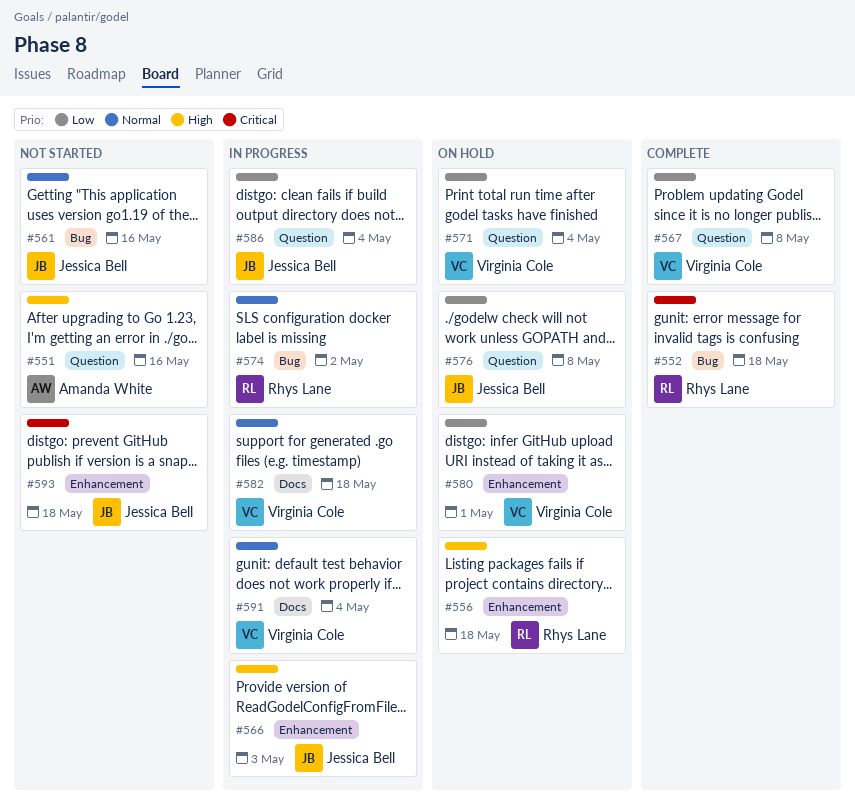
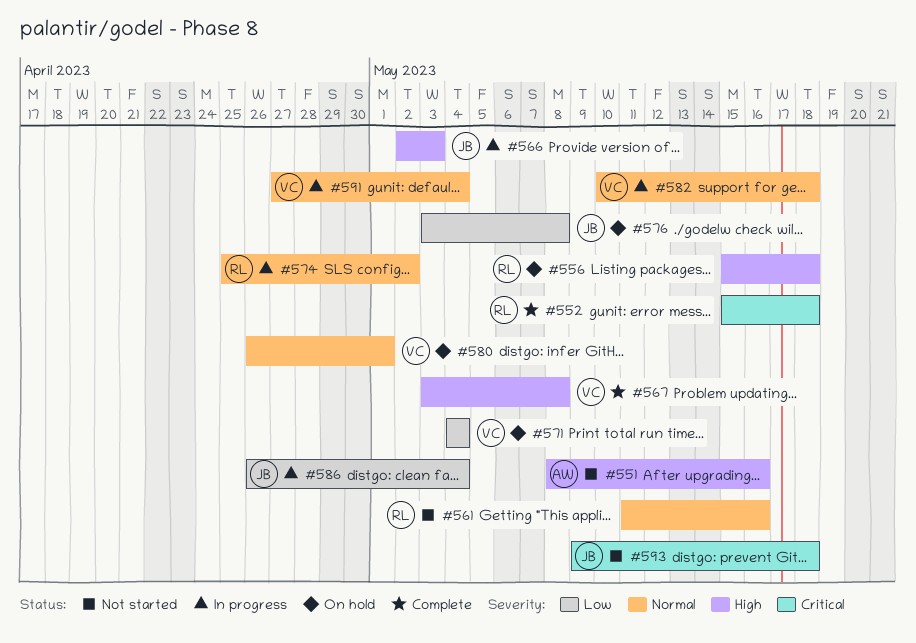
#561, owner: Jessica Bell -> Rhys Lane
#567, priority: Low -> High
#580, priority: Low -> Normal

